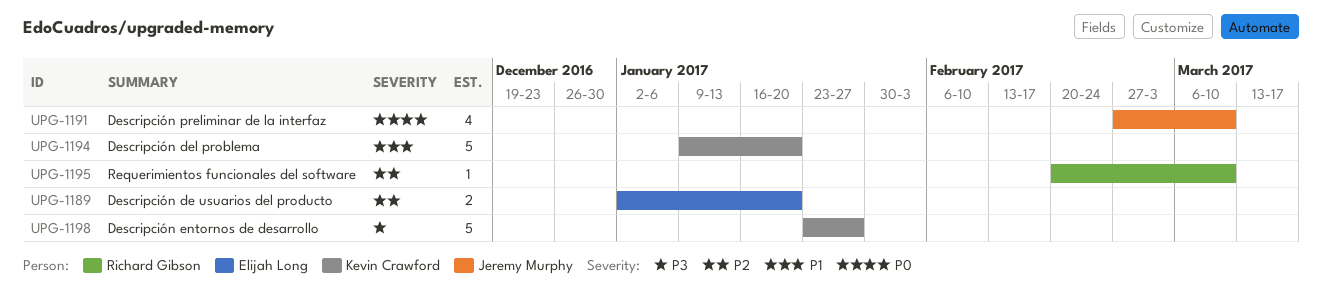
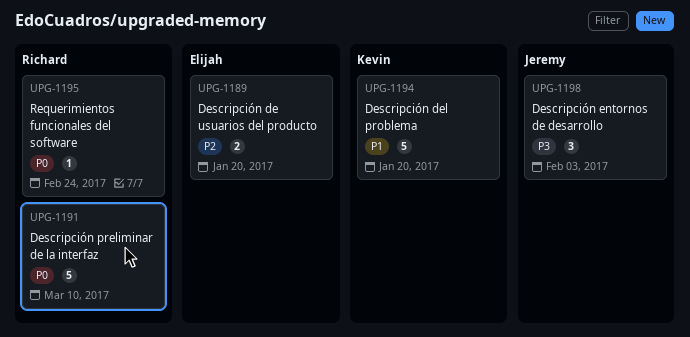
UPG-1191, owner: Jeremy Murphy -> Richard Gibson
UPG-1191, estimate: 4 -> 5
UPG-1195, priority: P2 -> P0
UPG-1195, due: Mar 10 -> Feb 24
UPG-1198, owner: Kevin Crawford -> Jeremy Murphy
UPG-1198, estimate: 5 -> 3
UPG-1198, due: Jan 27 -> Feb 3

